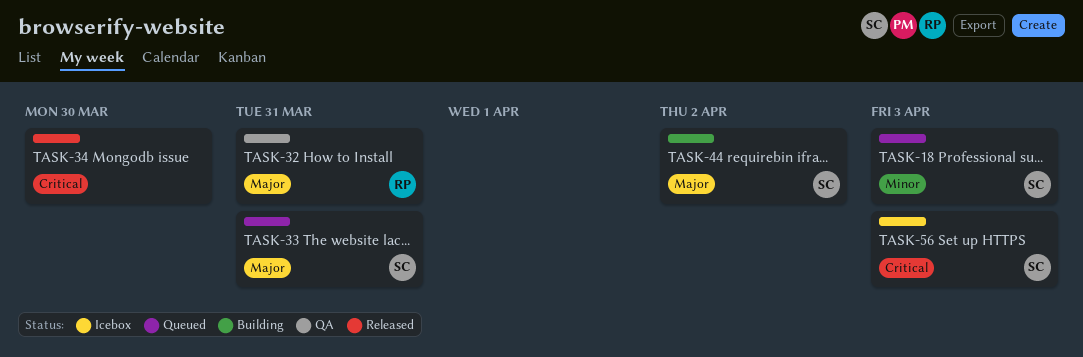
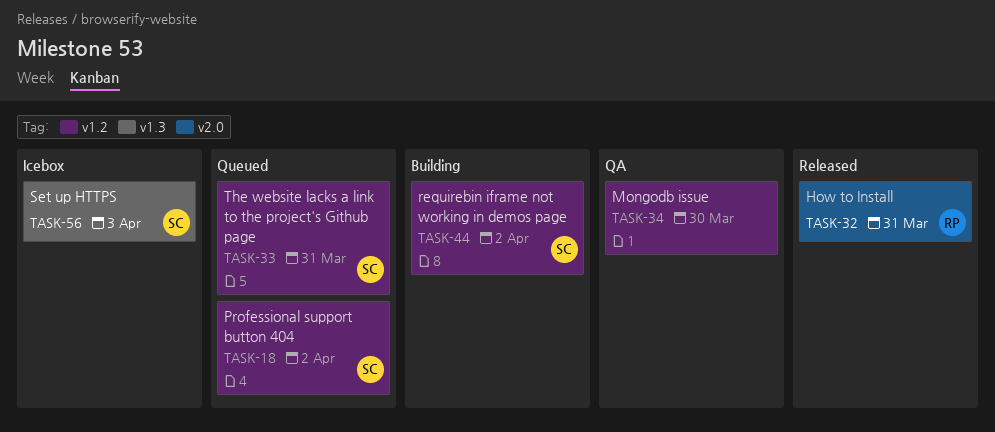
TASK-18, due: Apr 3 -> Apr 2
TASK-32, status: QA -> Released
TASK-34, status: Released -> QA

